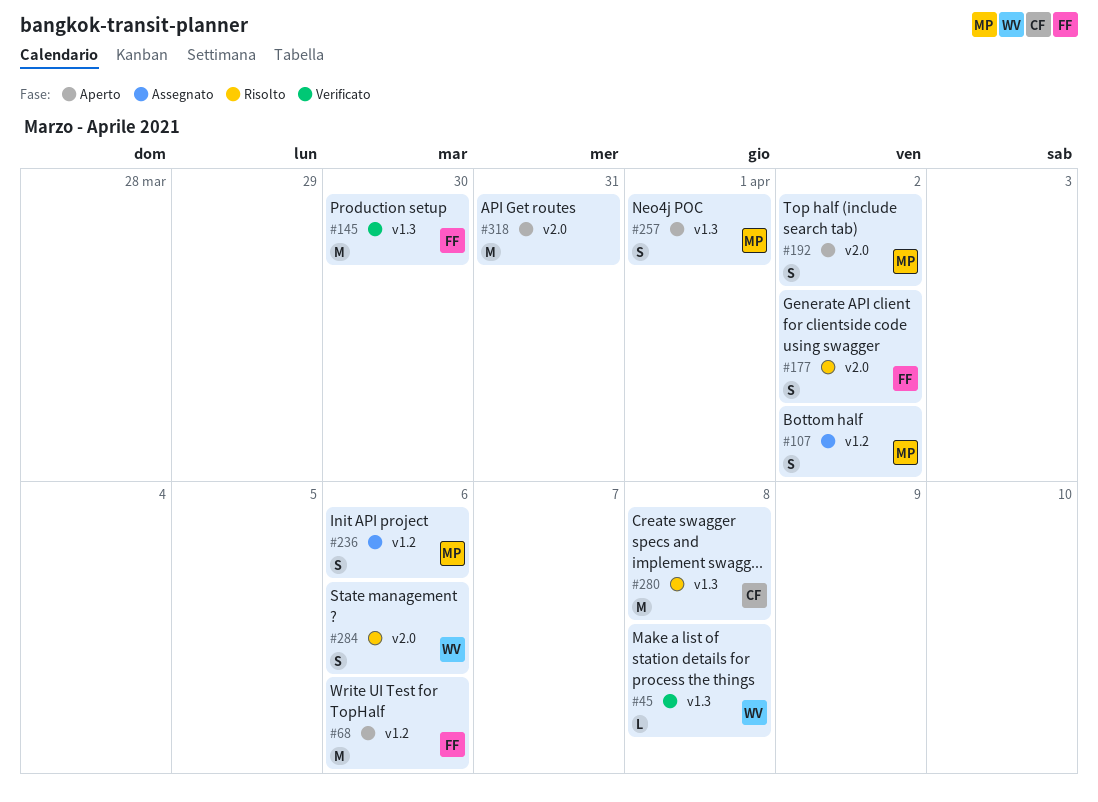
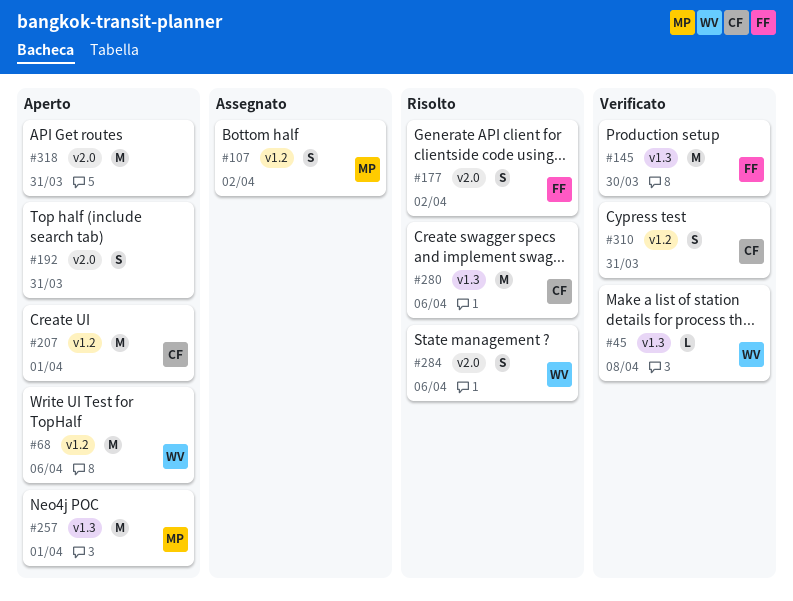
#68, owner: FF -> WV
#192, owner: MP -> none
#192, due: Apr 2 -> Mar 31
#207: none -> present
#236: present -> none
#257, estimate: S -> M
#280, due: Apr 8 -> Apr 6
#310: none -> present

